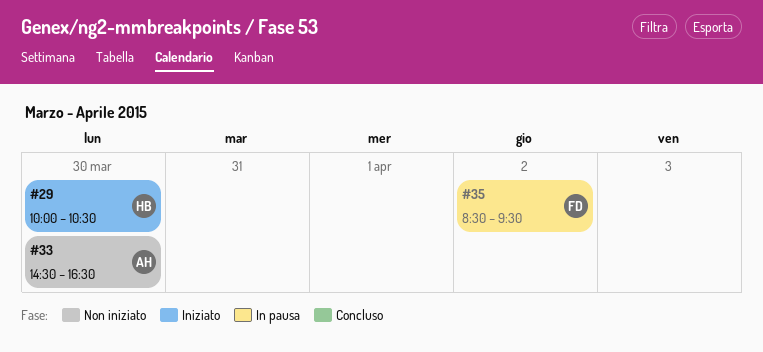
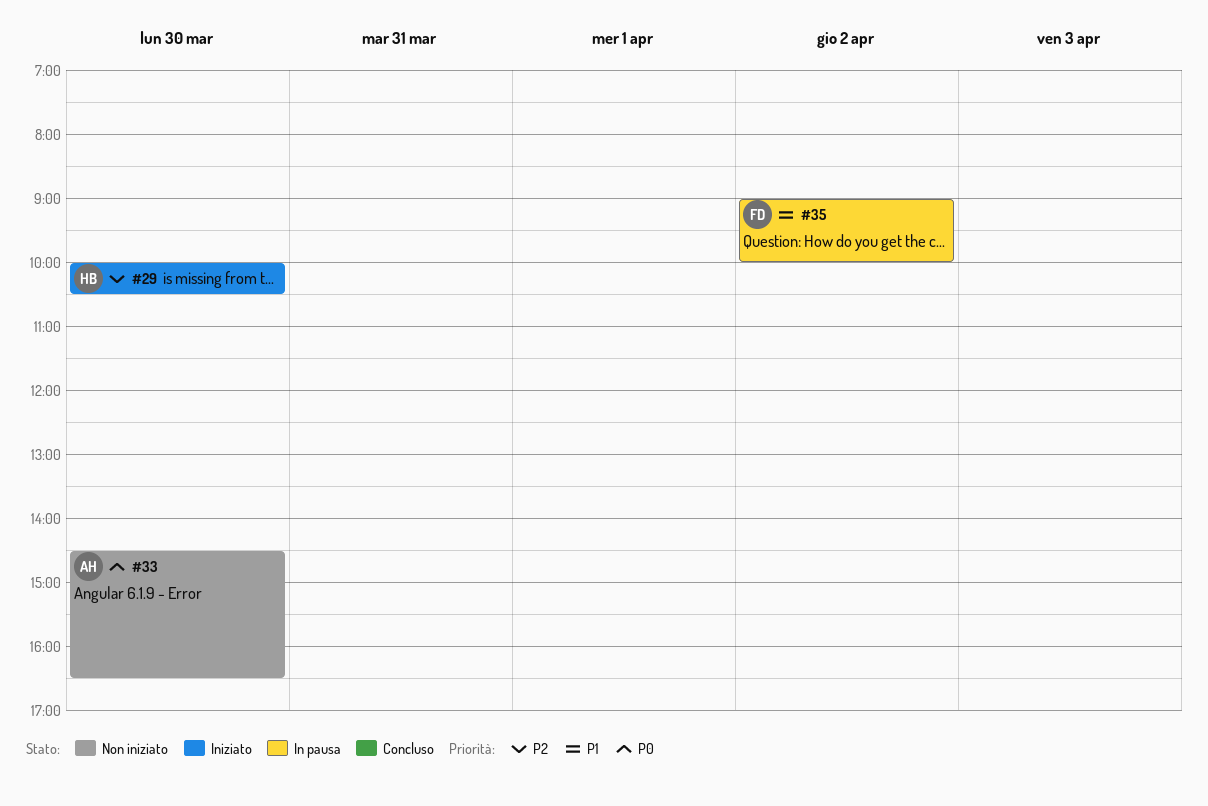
#35, begins: 08:30 -> 09:00
#35, ends: 09:30 -> 10:00

